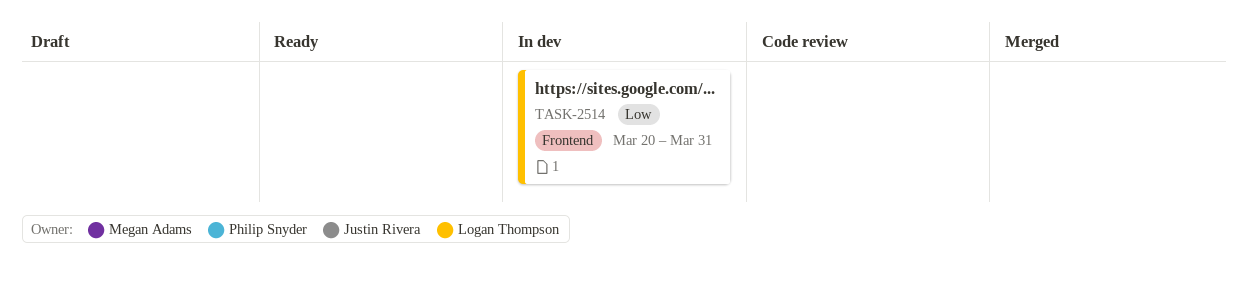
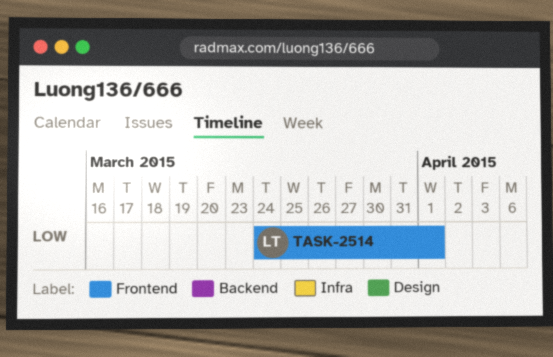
TASK-2514, start: Mar 20 -> Mar 24
TASK-2514, due: Mar 31 -> Apr 1

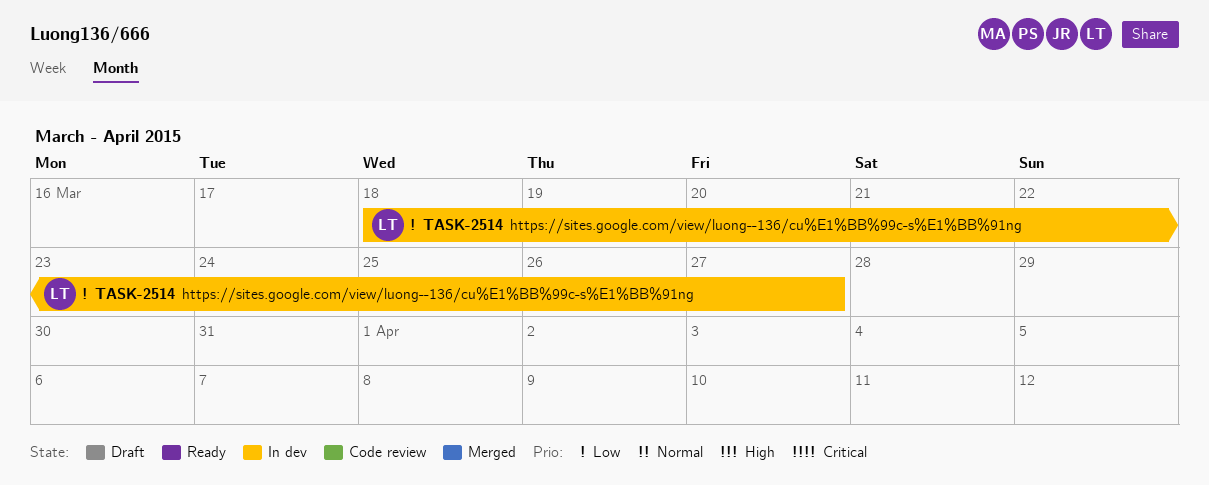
TASK-2514, start: Mar 24 -> Mar 18
TASK-2514, due: Apr 1 -> Mar 27

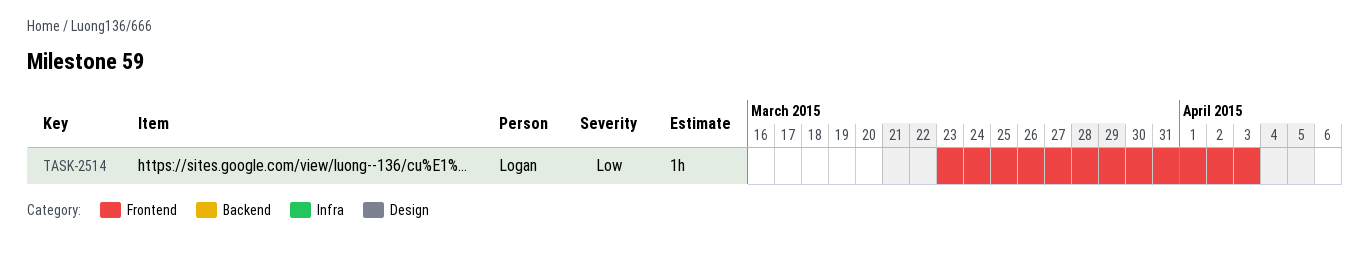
TASK-2514, start: Mar 18 -> Mar 23
TASK-2514, due: Mar 27 -> Apr 3

